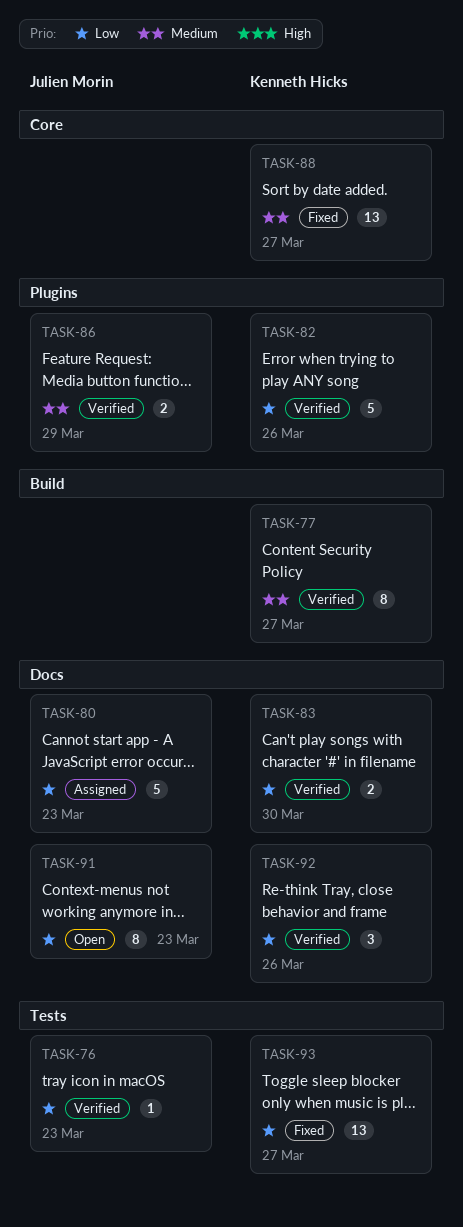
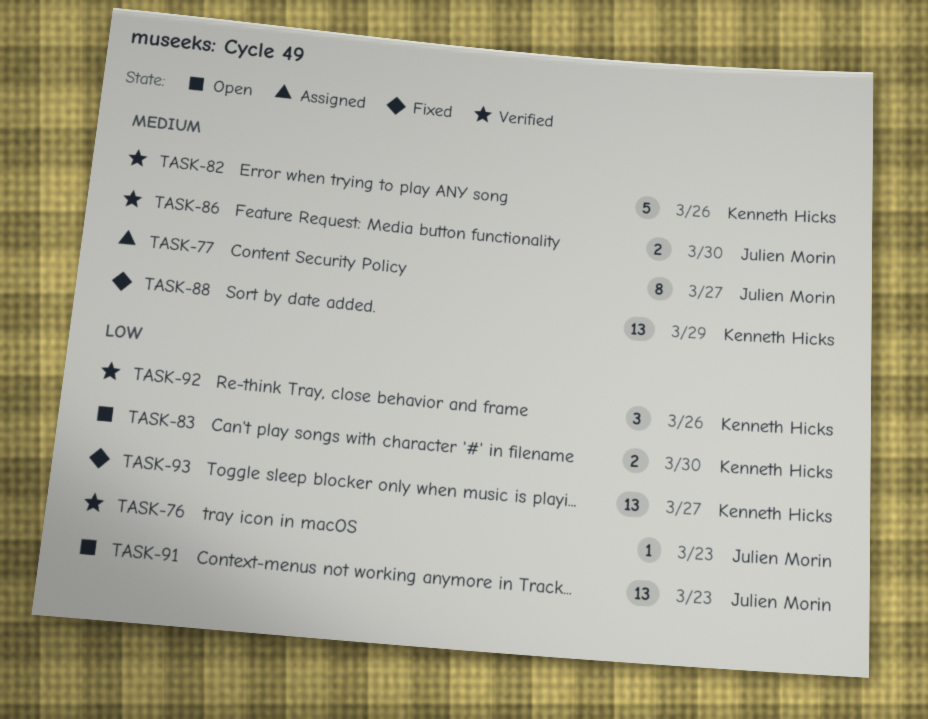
TASK-77, status: Verified -> Assigned
TASK-77, owner: Kenneth Hicks -> Julien Morin
TASK-80: present -> none
TASK-82, priority: Low -> Medium
TASK-83, status: Verified -> Open
TASK-86, due: Mar 29 -> Mar 30
TASK-88, due: Mar 27 -> Mar 29
TASK-91, estimate: 8 -> 13

